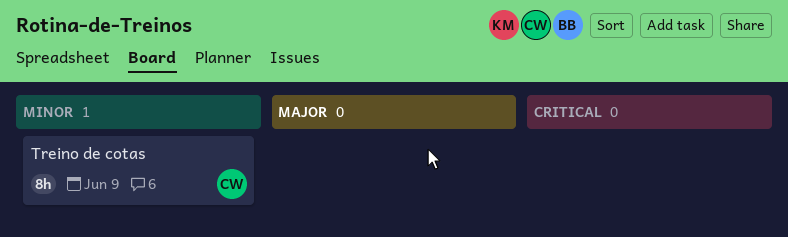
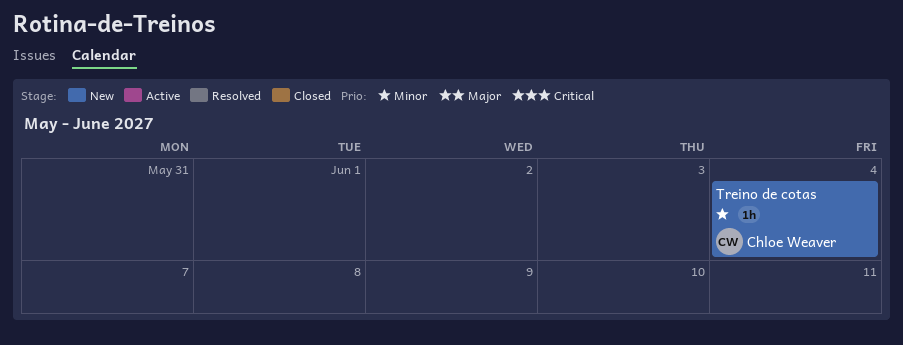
Treino de cotas, estimate: 8h -> 1h
Treino de cotas, due: Jun 9 -> Jun 4

